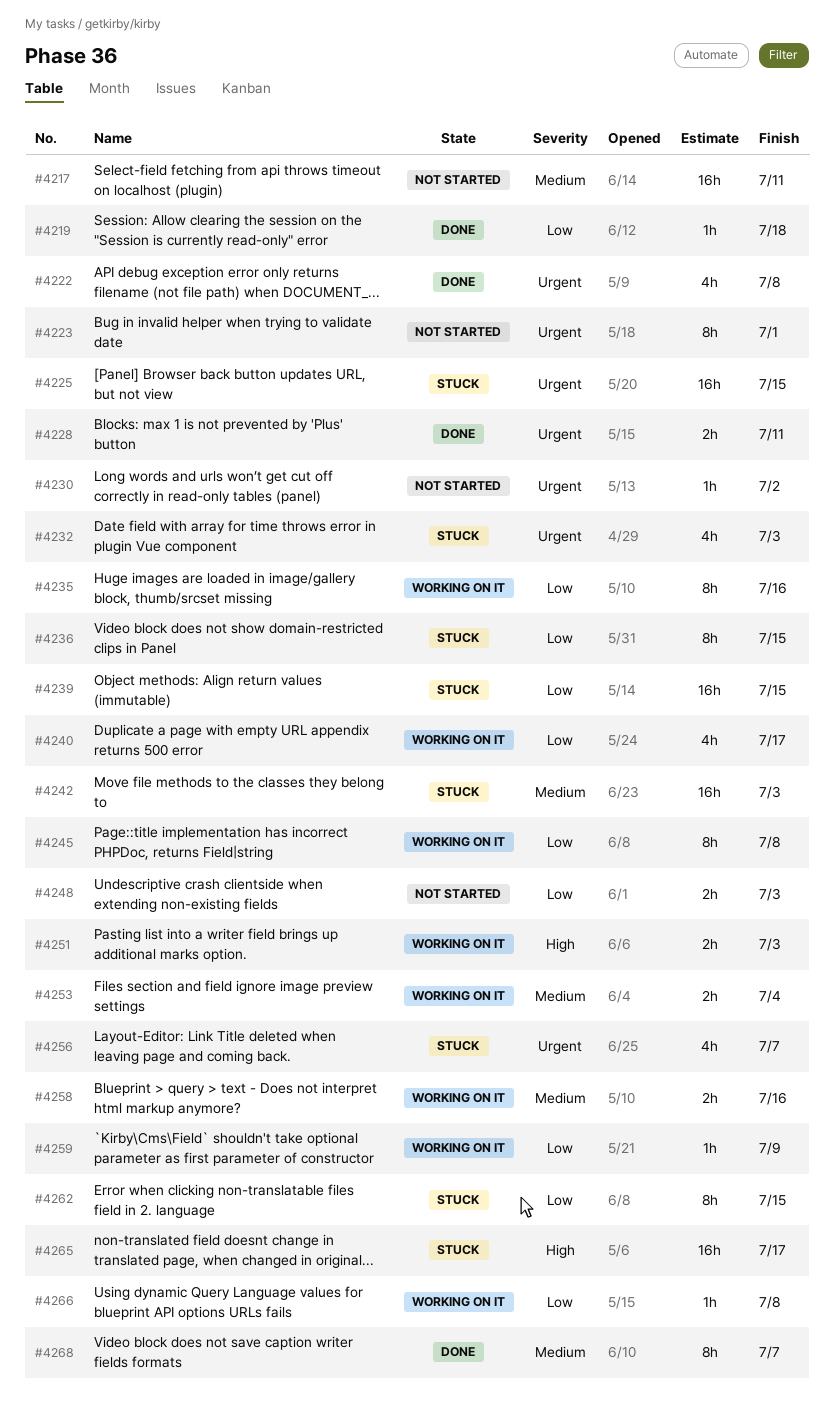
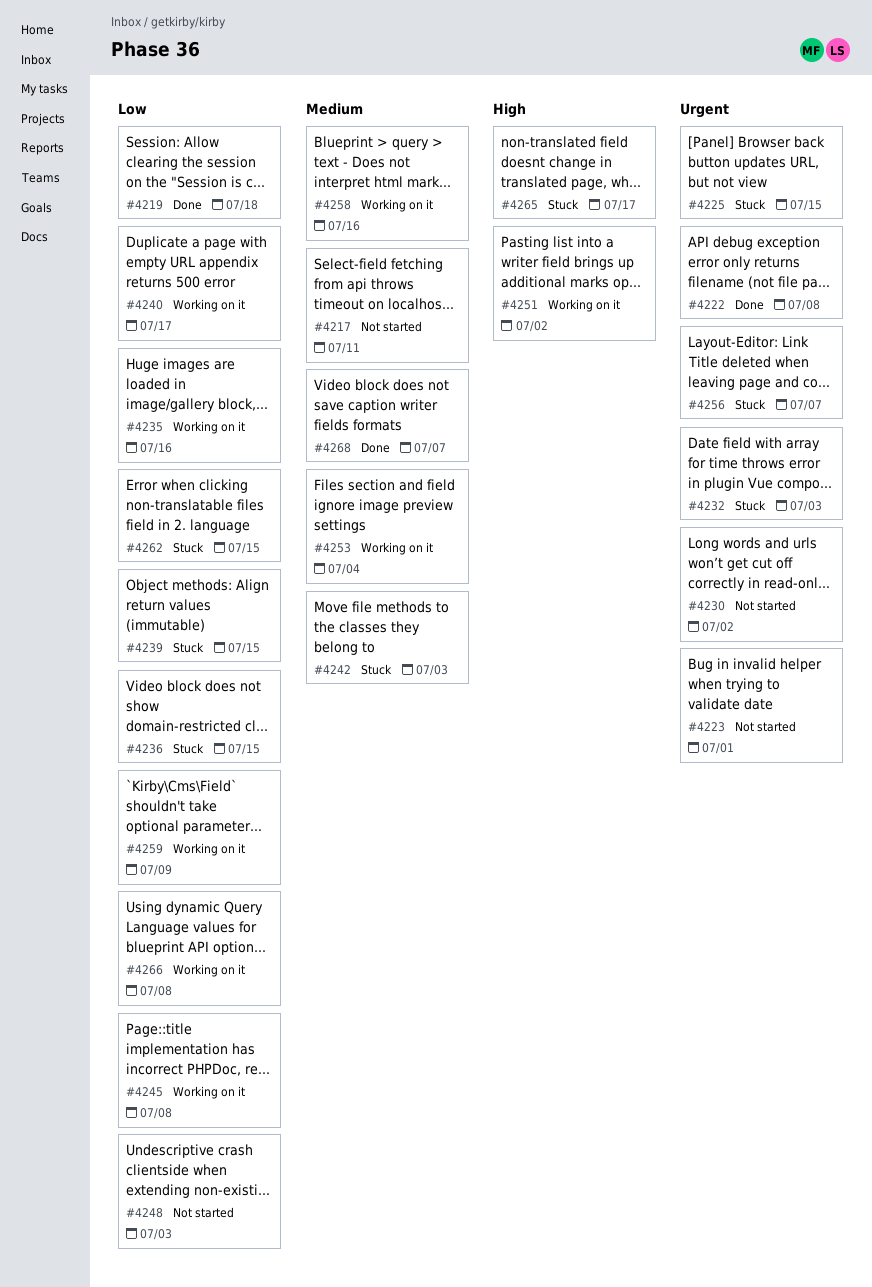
#4228: present -> none
#4251, due: Jul 3 -> Jul 2

